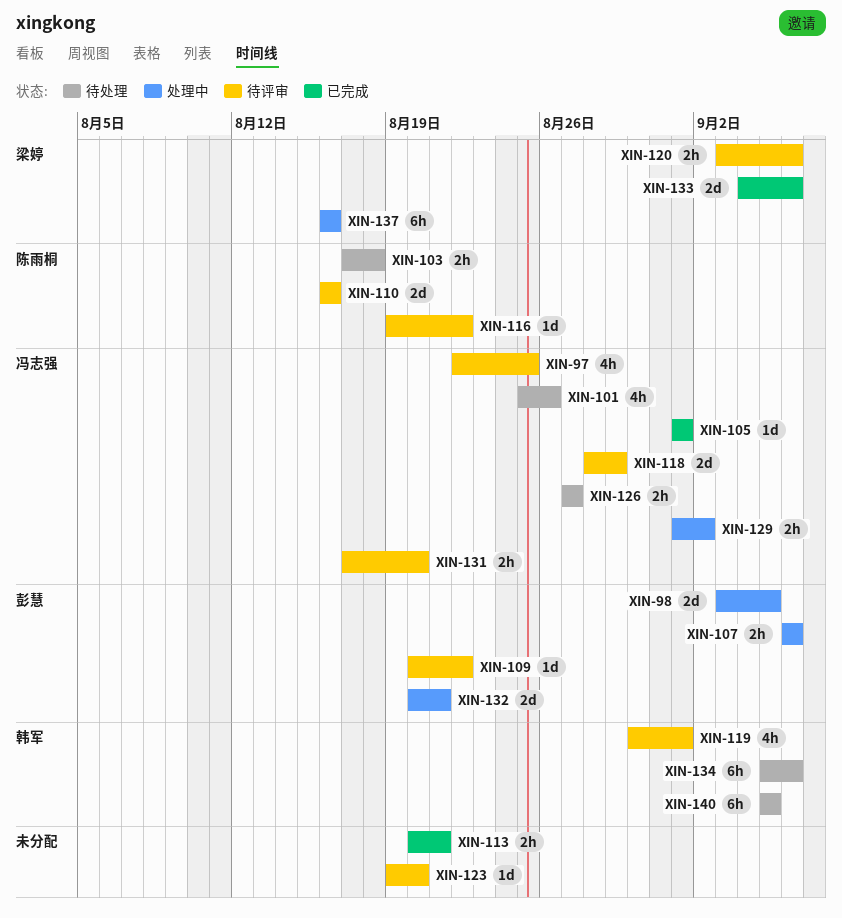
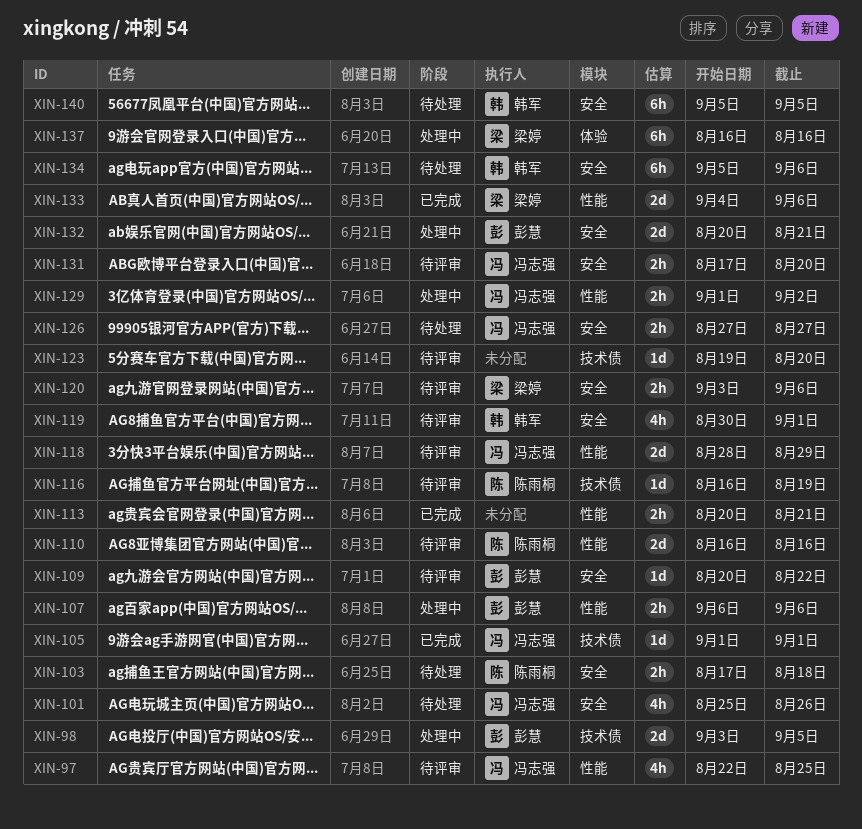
XIN-116, start: Aug 19 -> Aug 16
XIN-116, due: Aug 22 -> Aug 19

